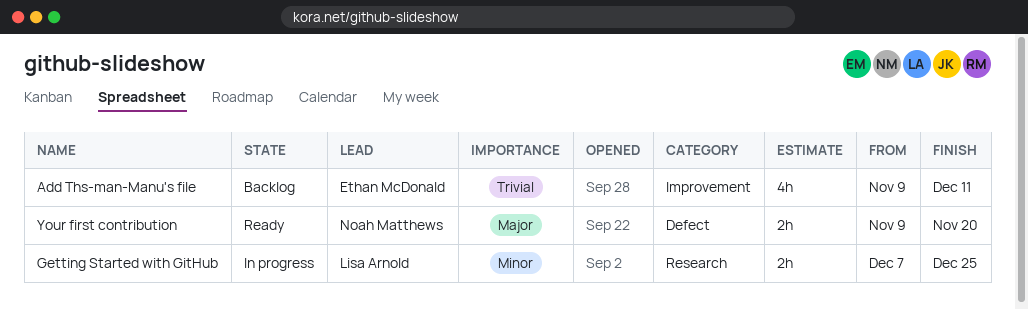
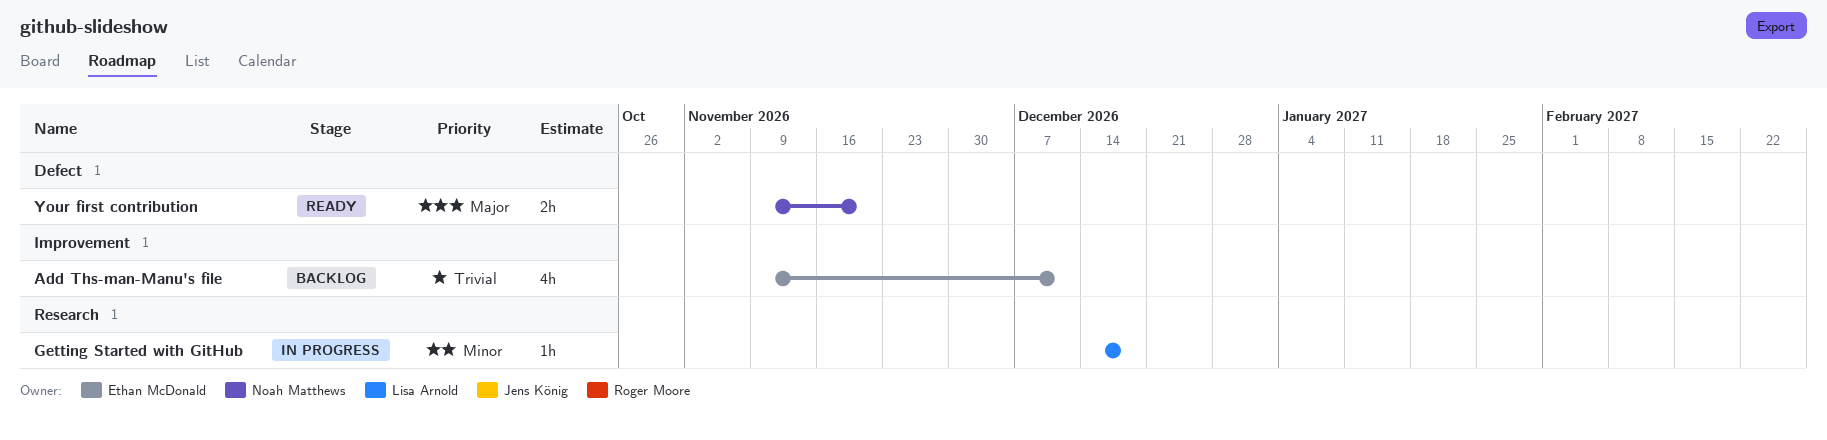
Getting Started with GitHub, estimate: 2h -> 1h
Getting Started with GitHub, start: Dec 7 -> Dec 14
Getting Started with GitHub, due: Dec 25 -> Dec 18

